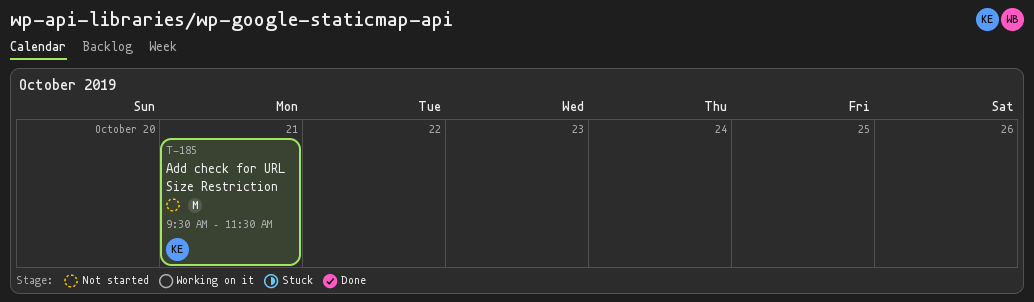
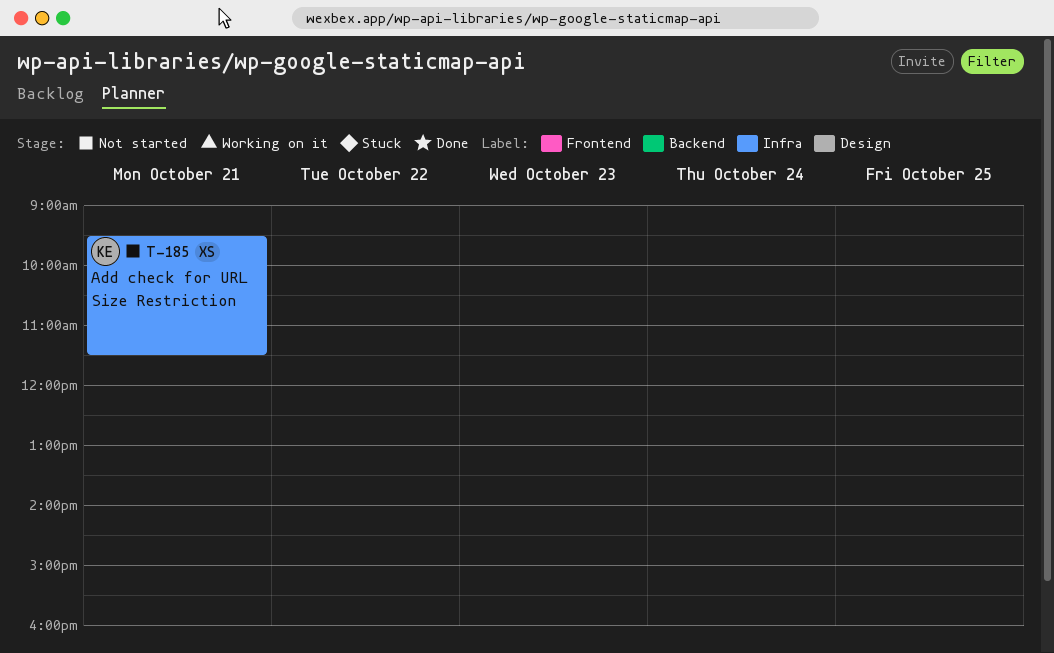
T-185, estimate: M -> XS

